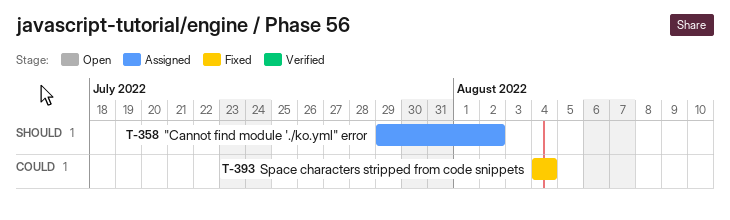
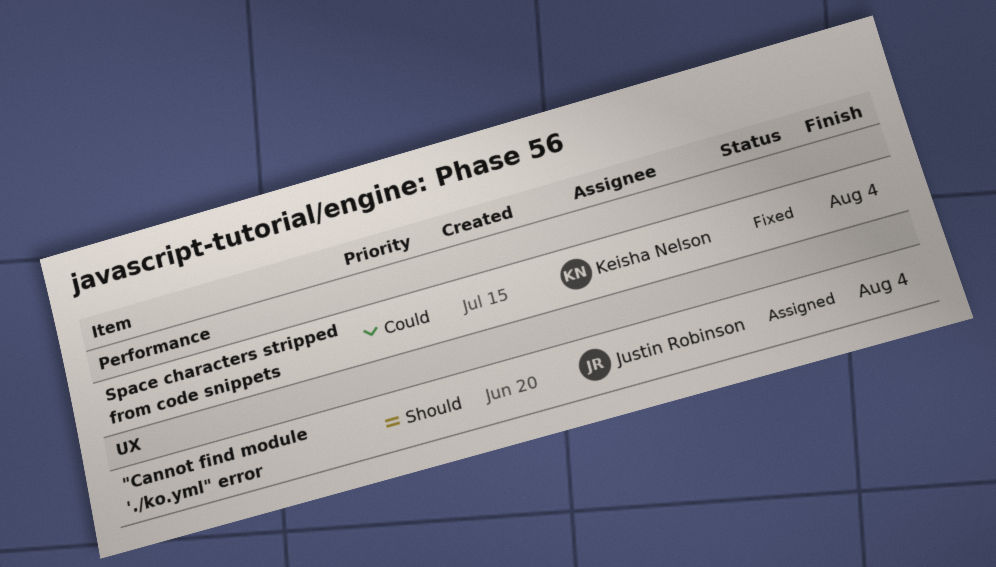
"Cannot find module './ko.yml" error, due: Aug 2 -> Aug 4

